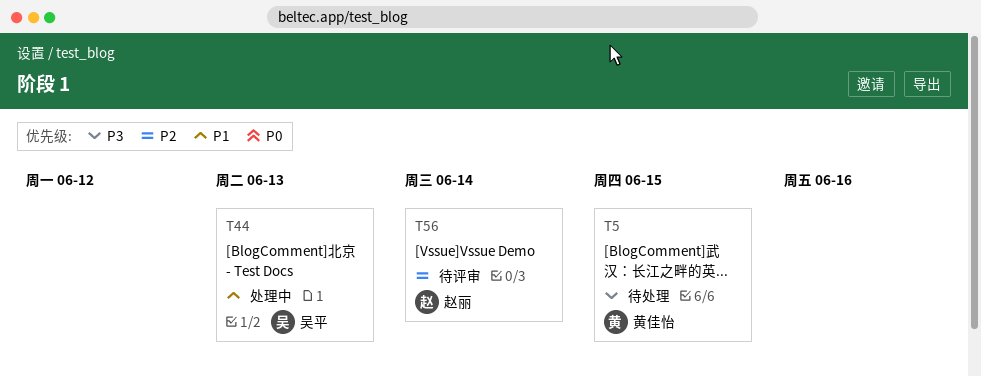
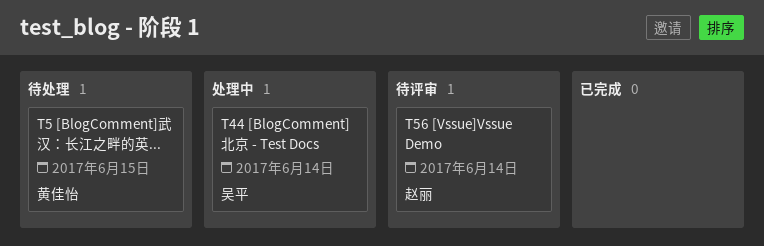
T44, due: Jun 13 -> Jun 14

